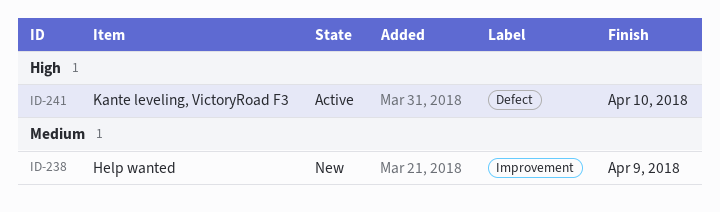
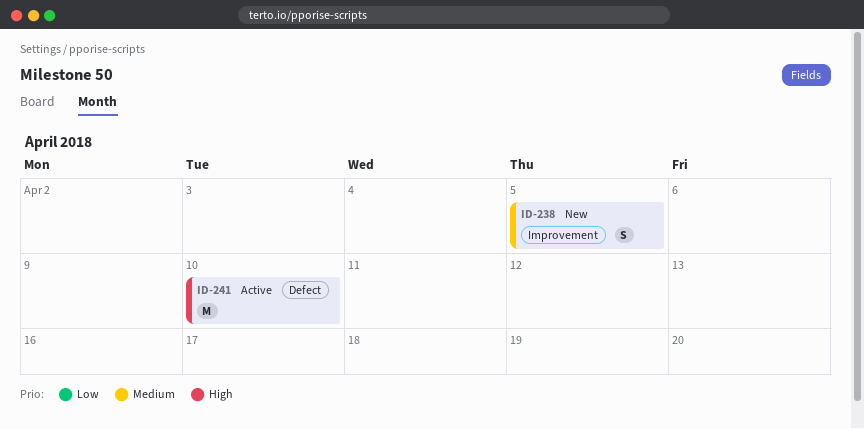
ID-238, due: Apr 9 -> Apr 5

